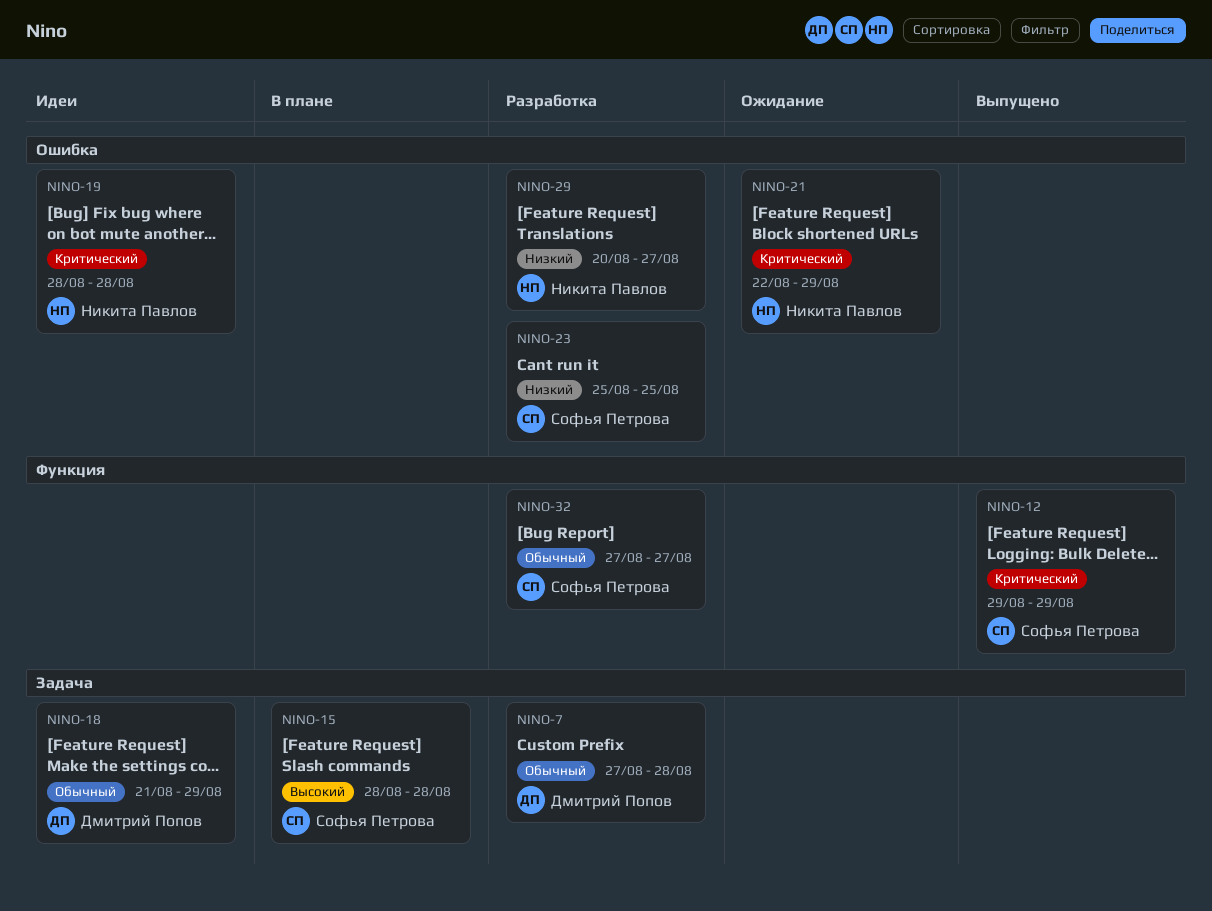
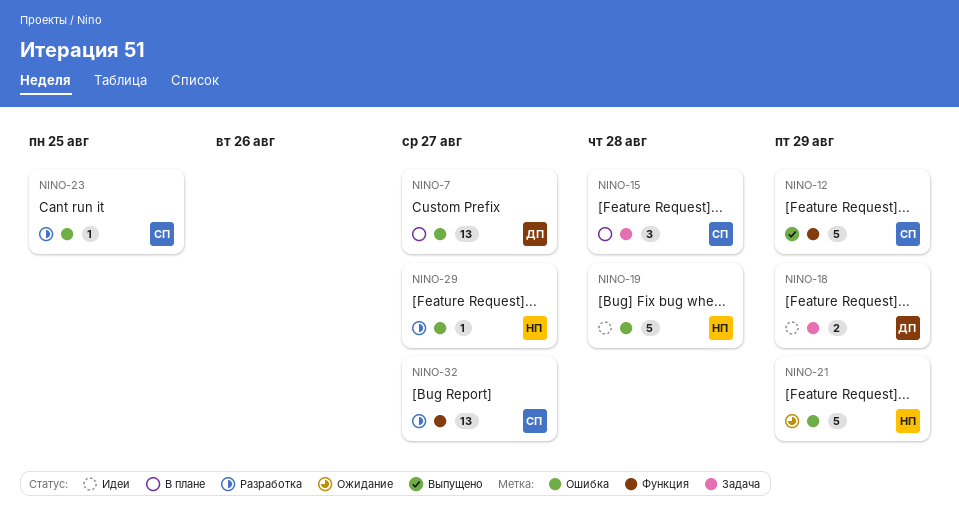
NINO-7, status: Разработка -> В плане
NINO-7, label: Задача -> Ошибка
NINO-7, due: Aug 28 -> Aug 27

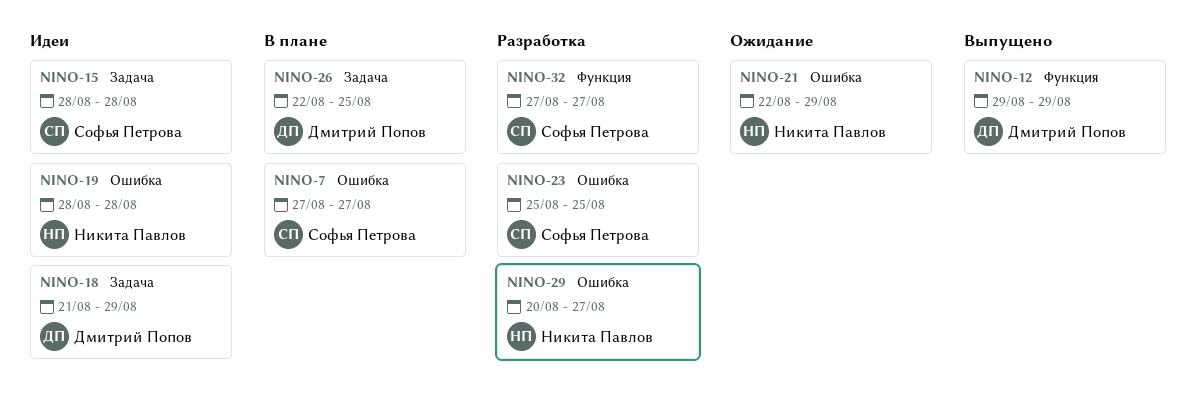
NINO-7, owner: Дмитрий Попов -> Софья Петрова
NINO-12, owner: Софья Петрова -> Дмитрий Попов
NINO-15, status: В плане -> Идеи
NINO-26: none -> present

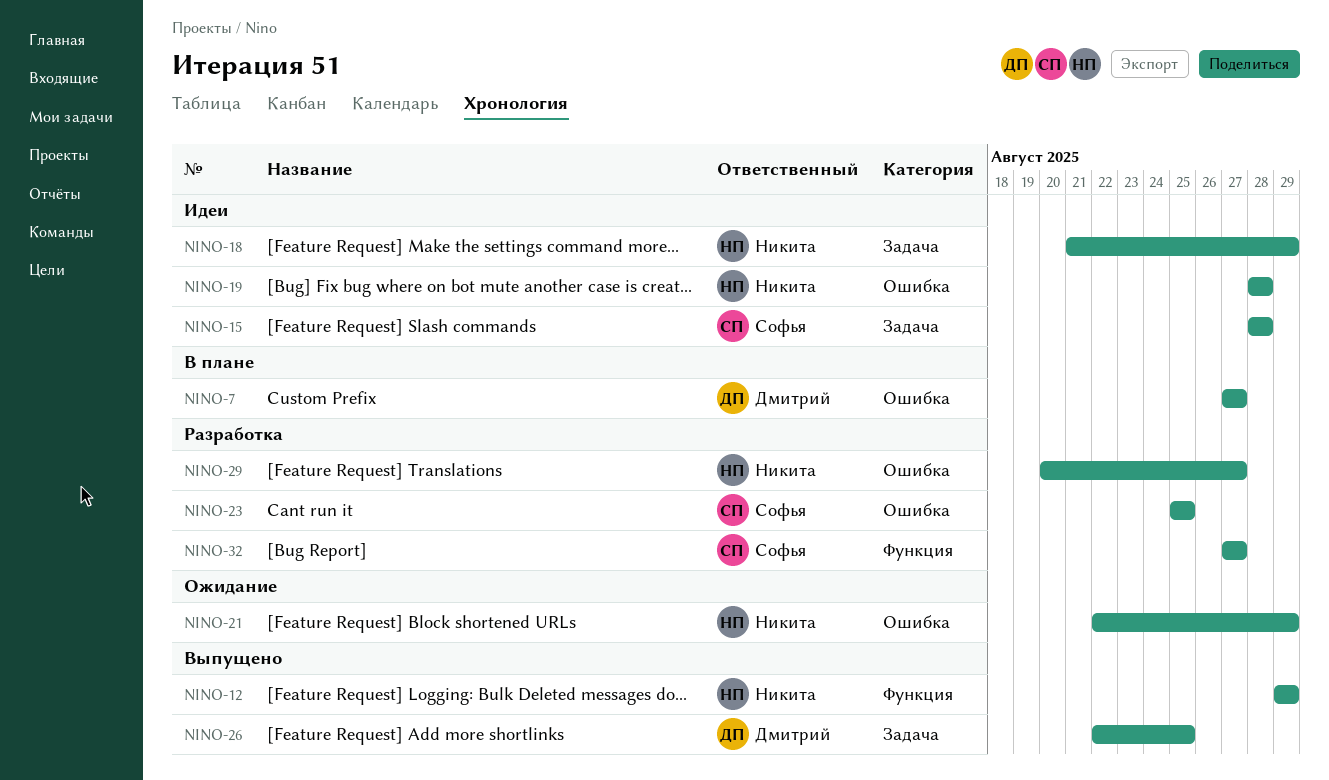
NINO-7, owner: Софья Петрова -> Дмитрий Попов
NINO-12, owner: Дмитрий Попов -> Никита Павлов
NINO-18, owner: Дмитрий Попов -> Никита Павлов
NINO-26, status: В плане -> Выпущено

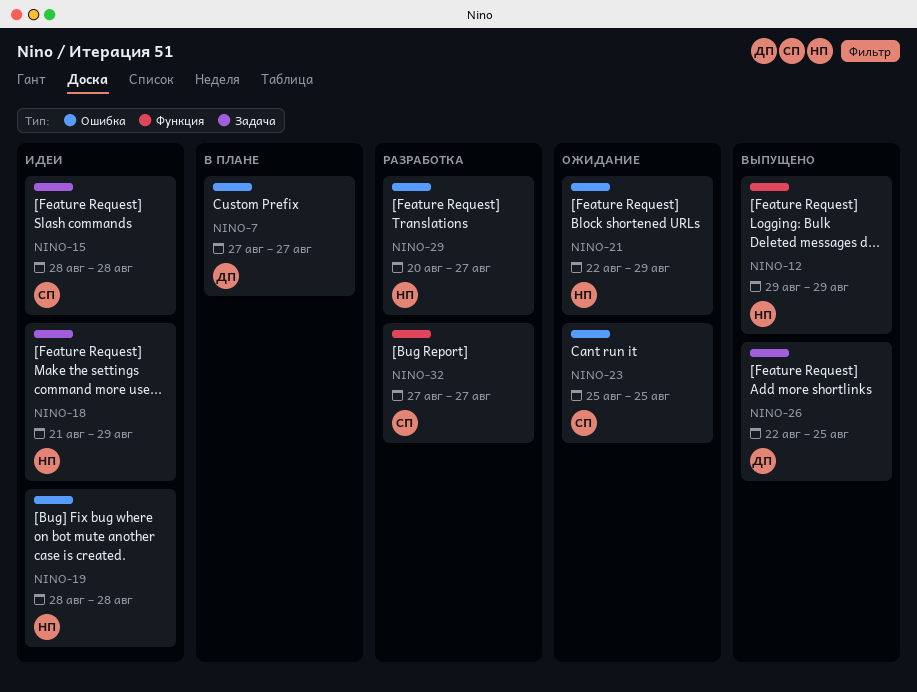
NINO-23, status: Разработка -> Ожидание

